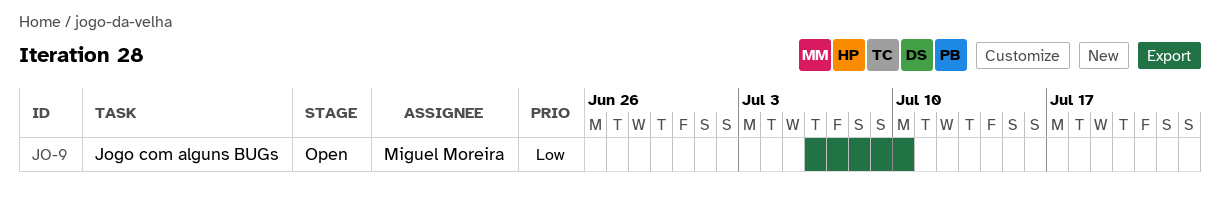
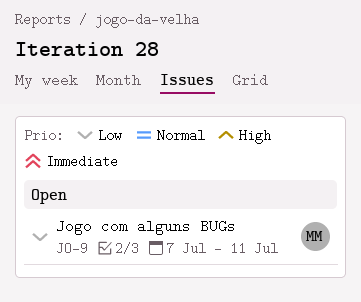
JO-9, start: Jul 6 -> Jul 7
JO-9, due: Jul 10 -> Jul 11

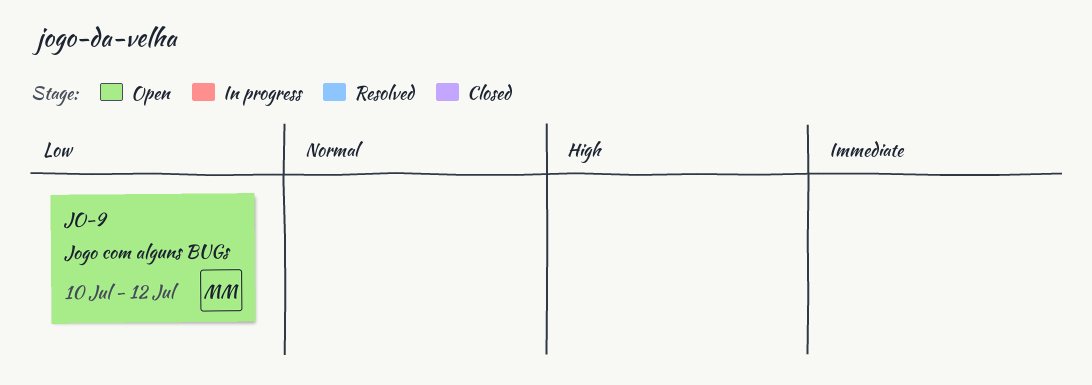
JO-9, start: Jul 7 -> Jul 10
JO-9, due: Jul 11 -> Jul 12

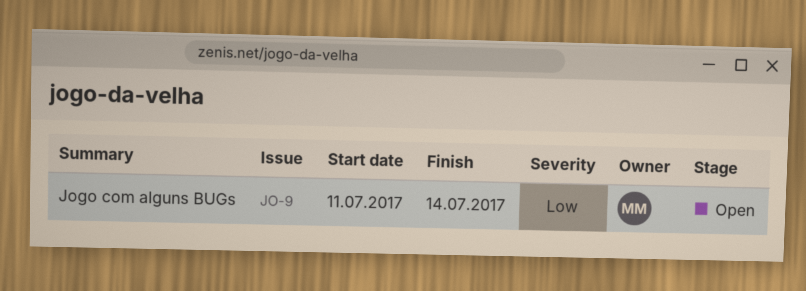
JO-9, start: Jul 10 -> Jul 11
JO-9, due: Jul 12 -> Jul 14

